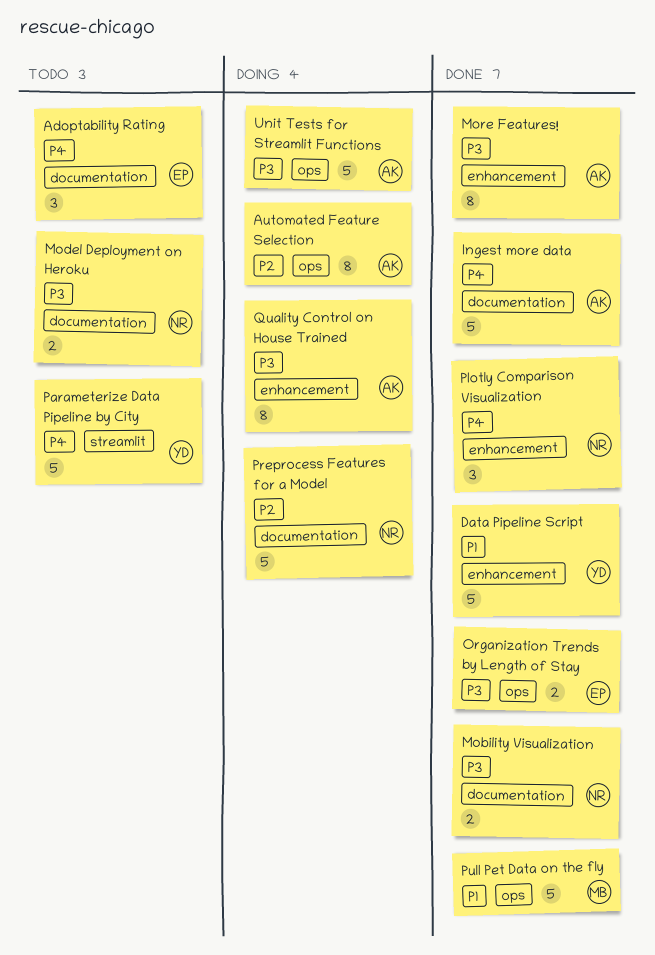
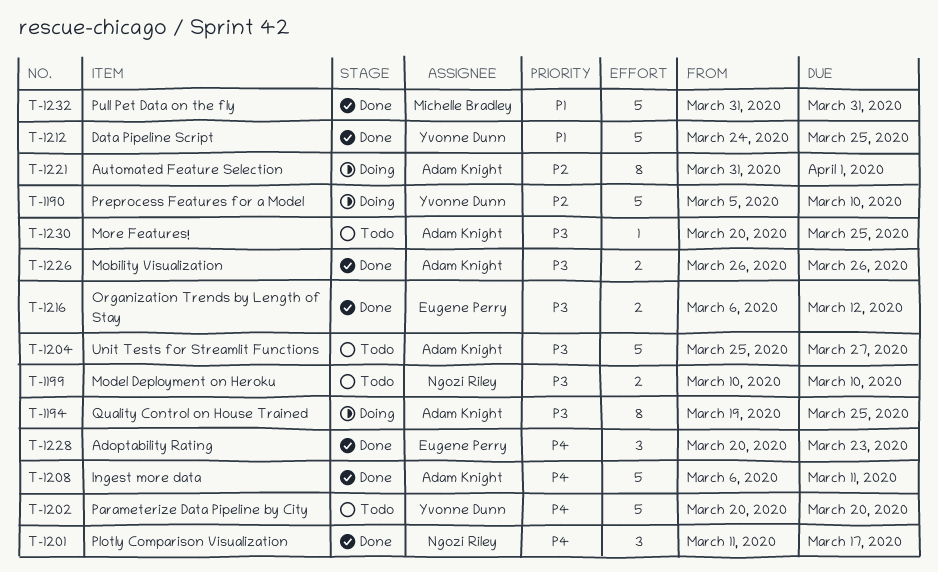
Adoptability Rating, status: Todo -> Done
Mobility Visualization, owner: Ngozi Riley -> Adam Knight
More Features!, status: Done -> Todo
More Features!, estimate: 8 -> 1
Preprocess Features for a Model, owner: Ngozi Riley -> Yvonne Dunn
Unit Tests for Streamlit Functions, status: Doing -> Todo

